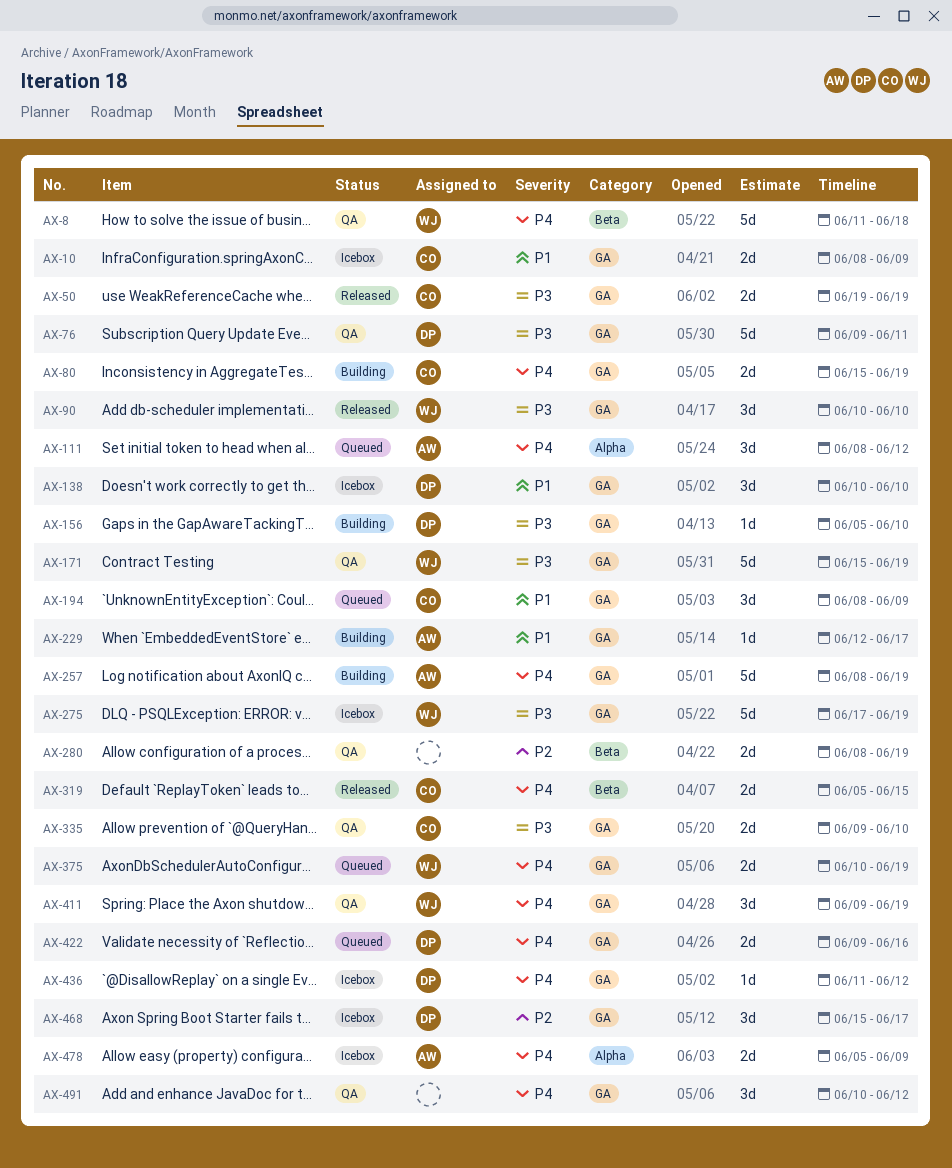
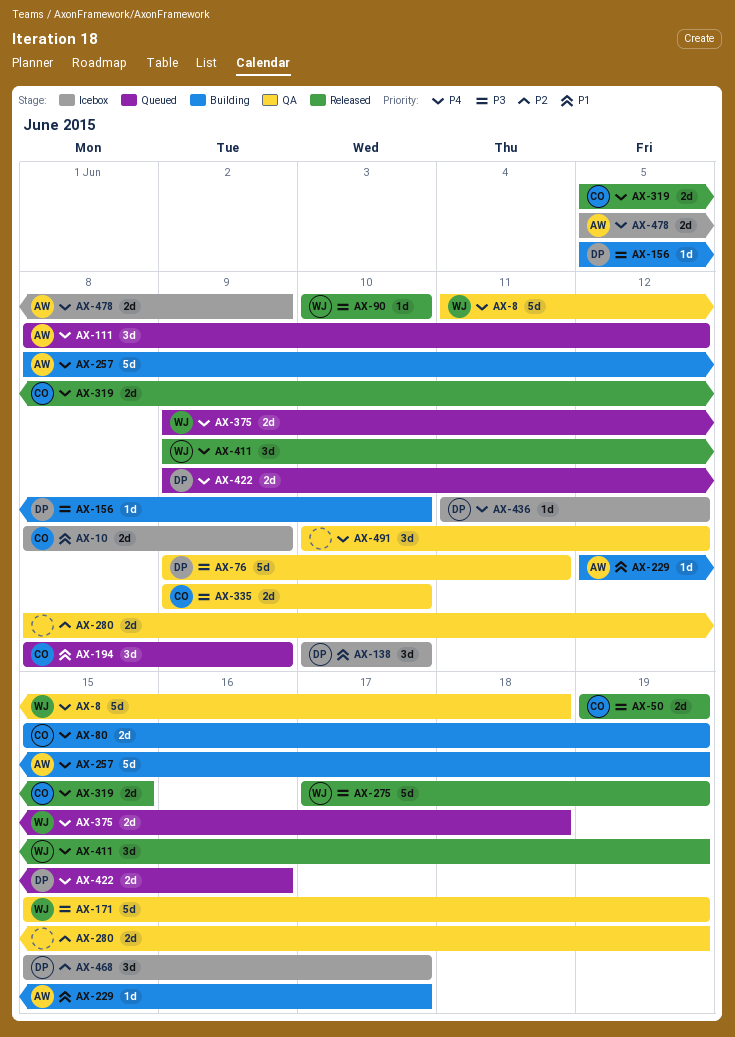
AX-90, estimate: 3d -> 1d
AX-275, status: Icebox -> Released
AX-375, start: Jun 10 -> Jun 9
AX-375, due: Jun 19 -> Jun 18
AX-411, status: QA -> Released

